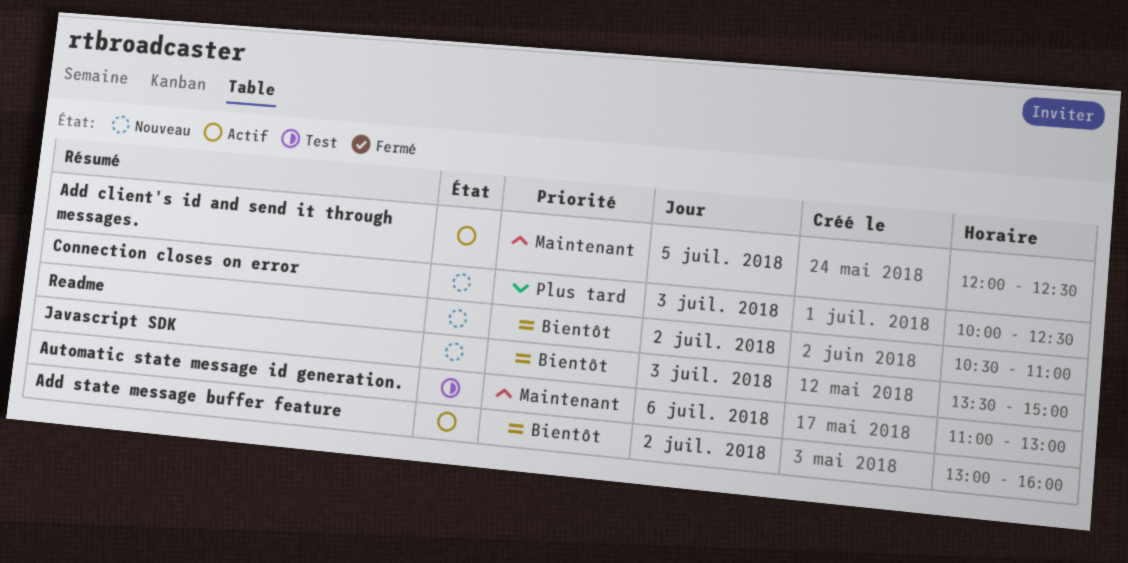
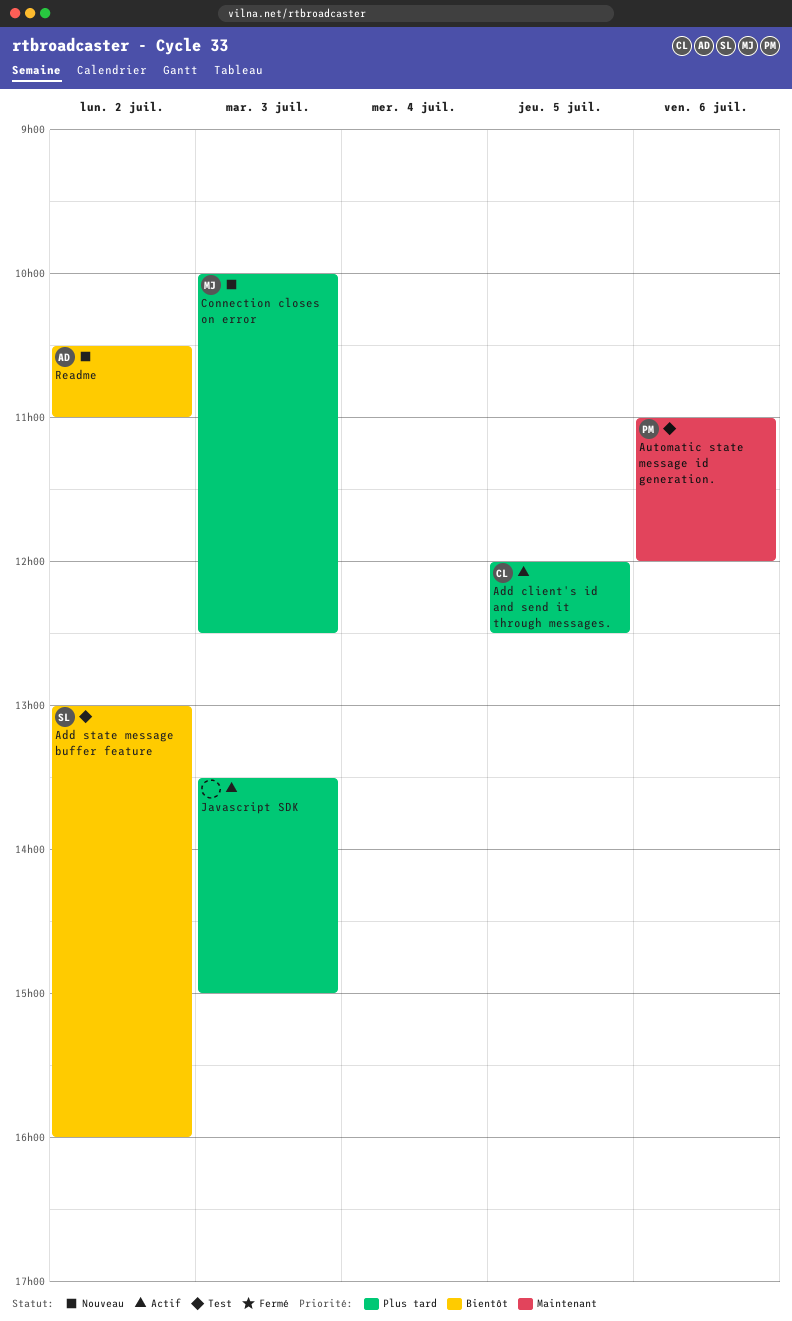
Add client's id and send it through messages., priority: Maintenant -> Plus tard
Add state message buffer feature, status: Actif -> Test
Automatic state message id generation., ends: 13:00 -> 12:00
Javascript SDK, status: Nouveau -> Actif
Javascript SDK, priority: Bientôt -> Plus tard

